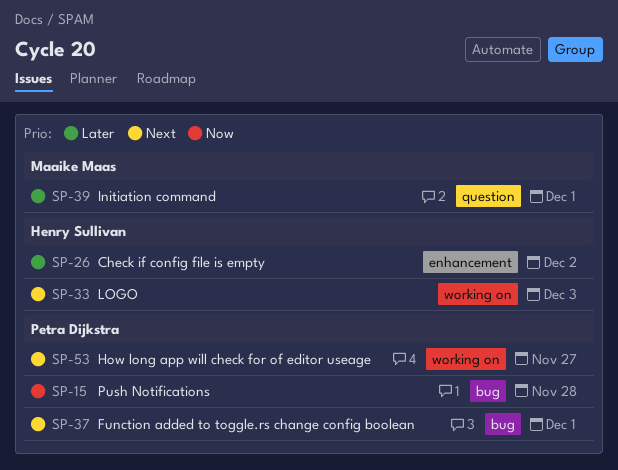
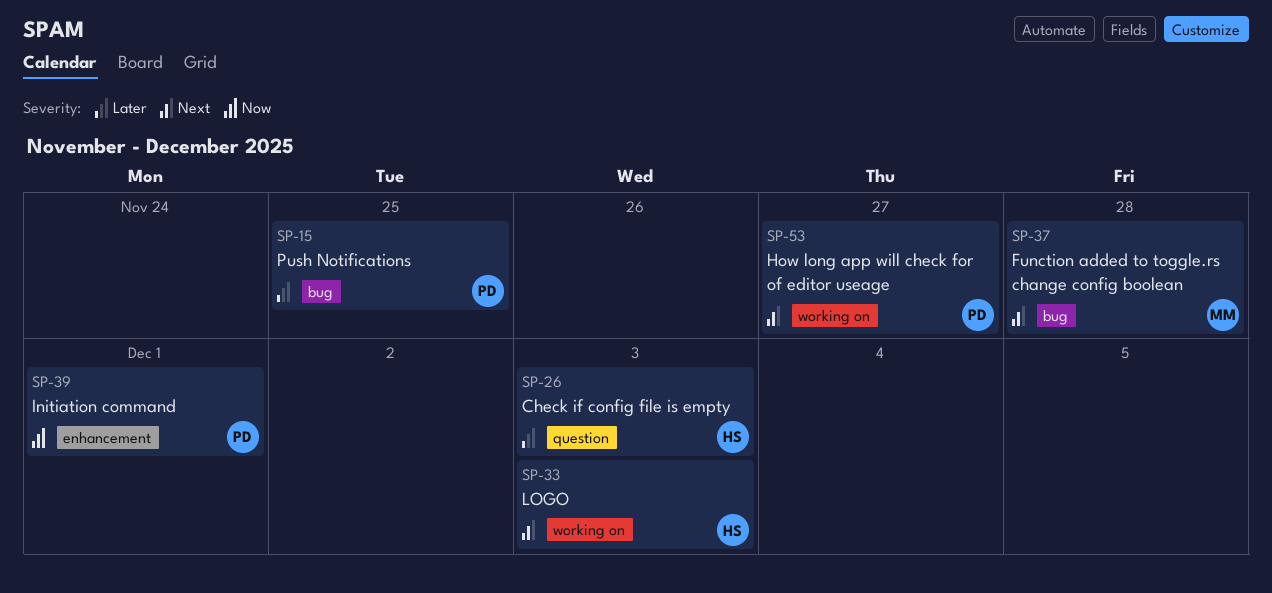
SP-15, priority: Now -> Later
SP-15, due: Nov 28 -> Nov 25
SP-26, label: enhancement -> question
SP-26, due: Dec 2 -> Dec 3
SP-37, owner: Petra Dijkstra -> Maaike Maas
SP-37, due: Dec 1 -> Nov 28
SP-39, owner: Maaike Maas -> Petra Dijkstra
SP-39, priority: Later -> Now
SP-39, label: question -> enhancement

